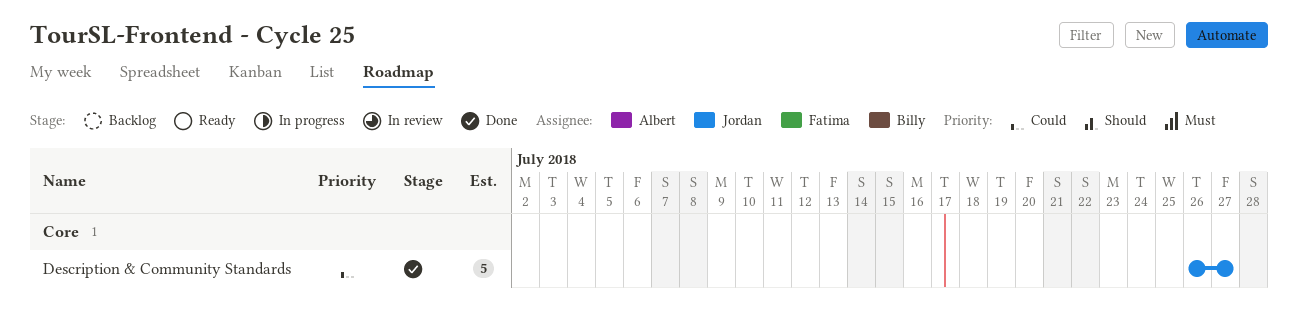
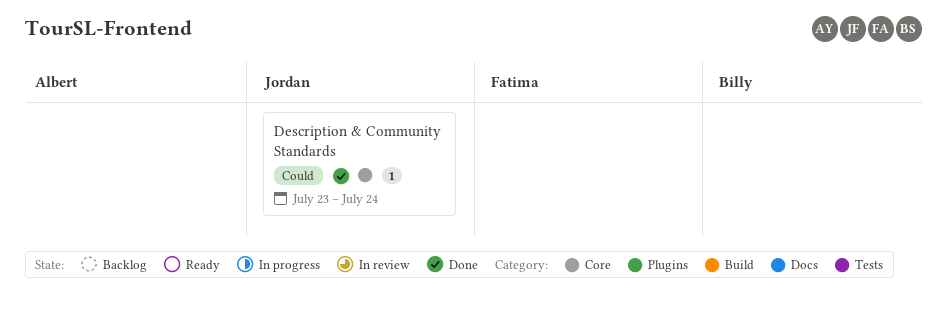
Description & Community Standards, estimate: 5 -> 1
Description & Community Standards, start: Jul 26 -> Jul 23
Description & Community Standards, due: Jul 27 -> Jul 24

